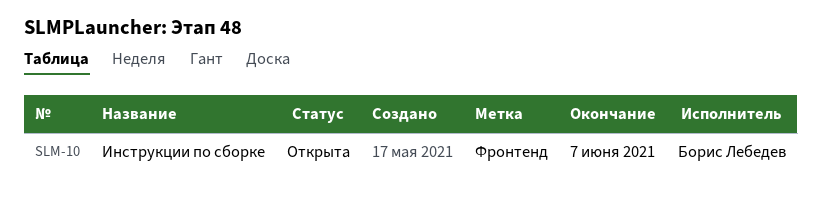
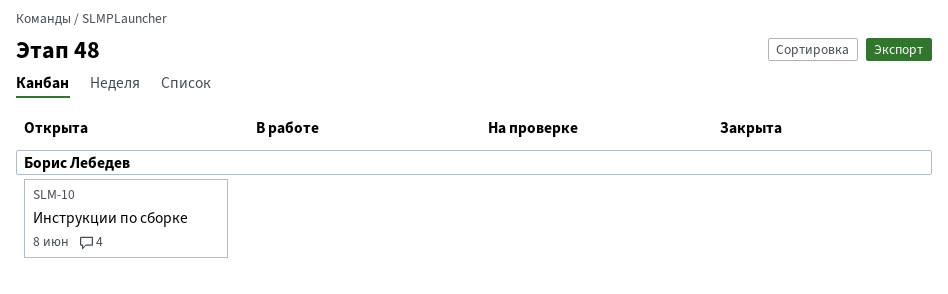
SLM-10, due: Jun 7 -> Jun 8

